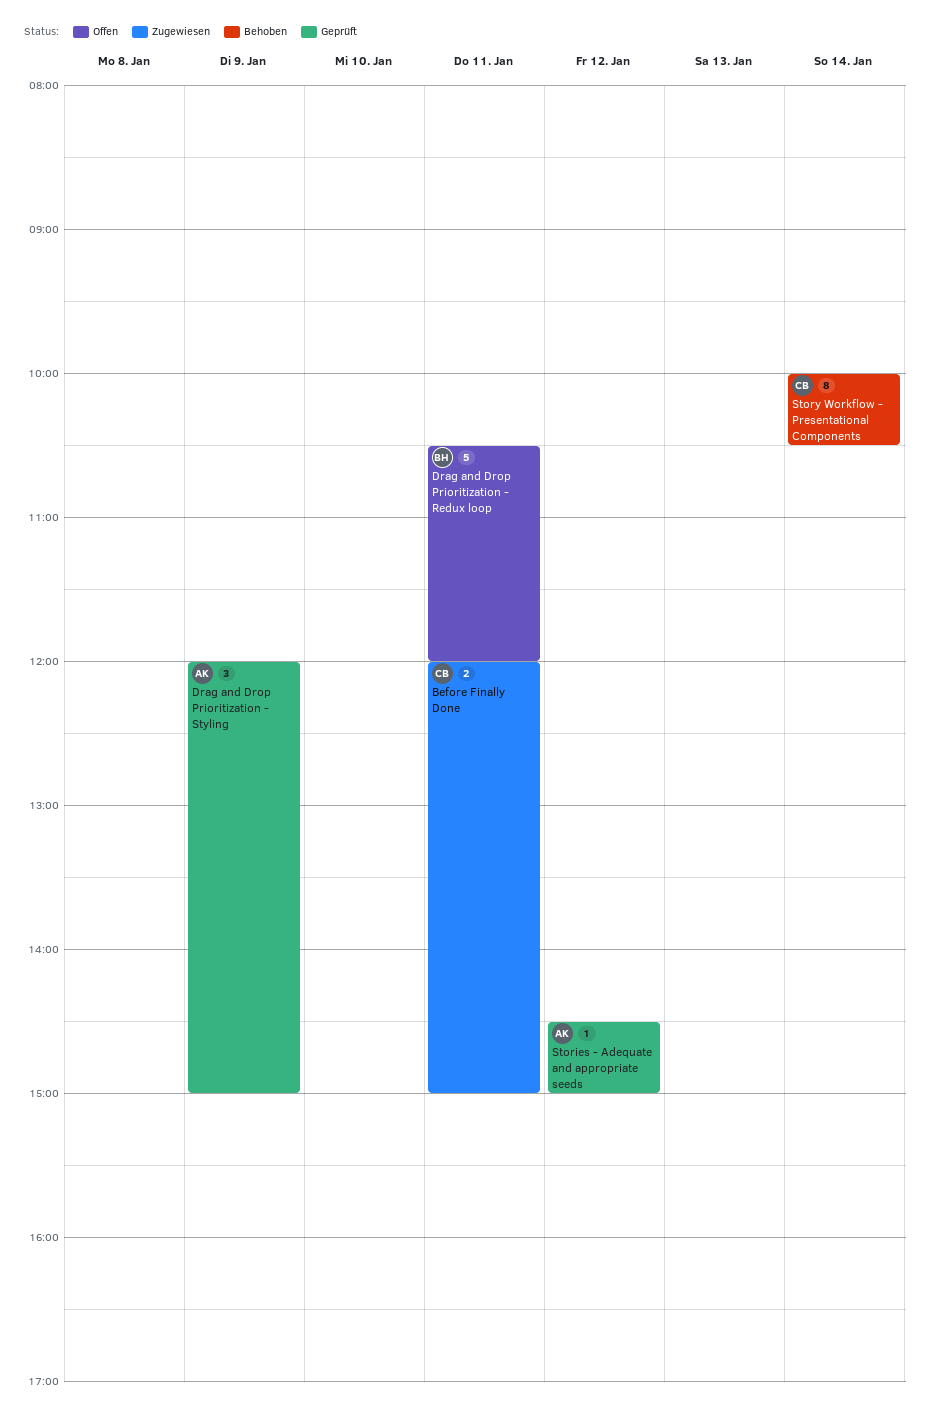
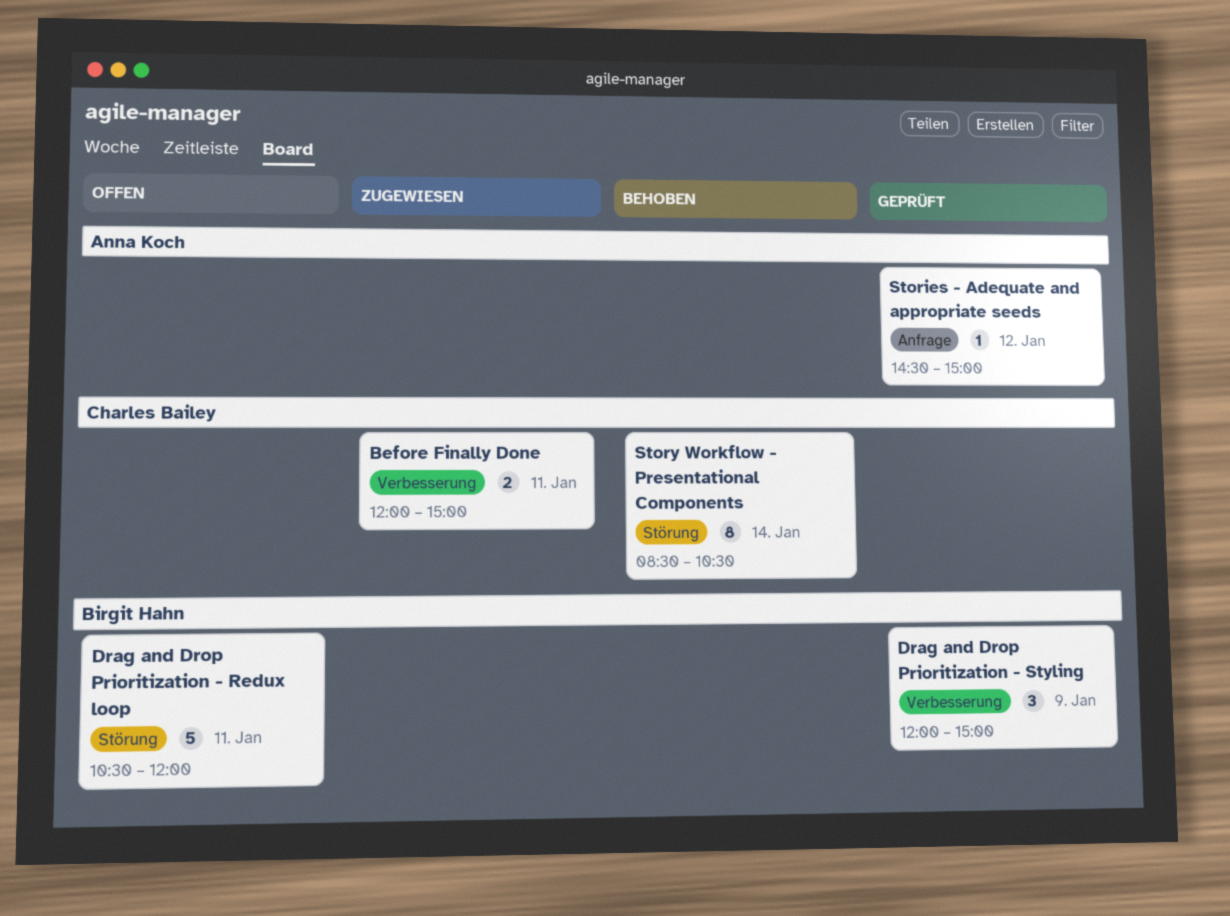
Drag and Drop Prioritization - Styling, owner: Anna Koch -> Birgit Hahn
Story Workflow - Presentational Components, begins: 10:00 -> 08:30

